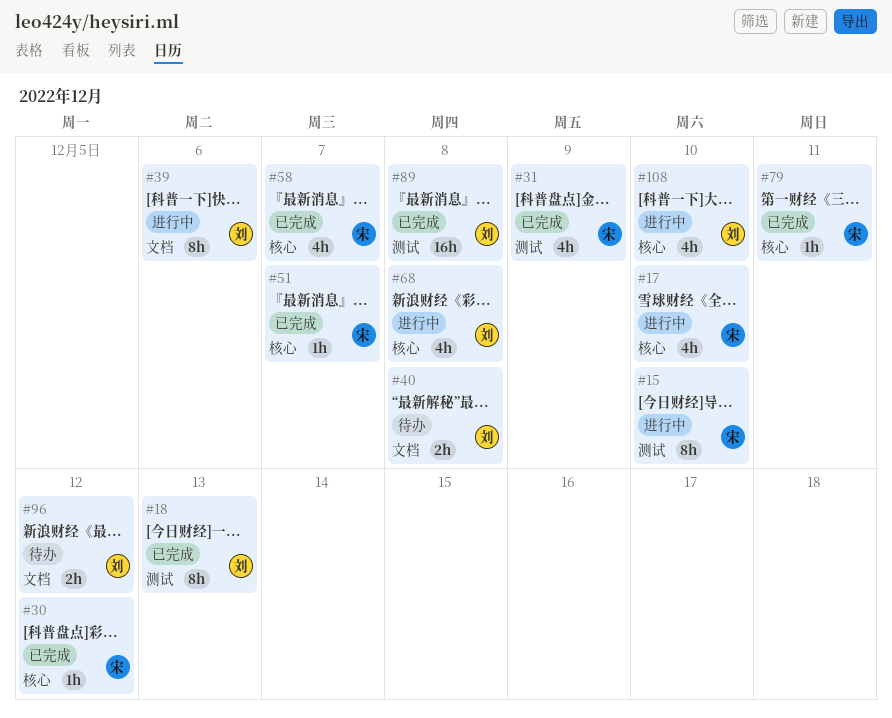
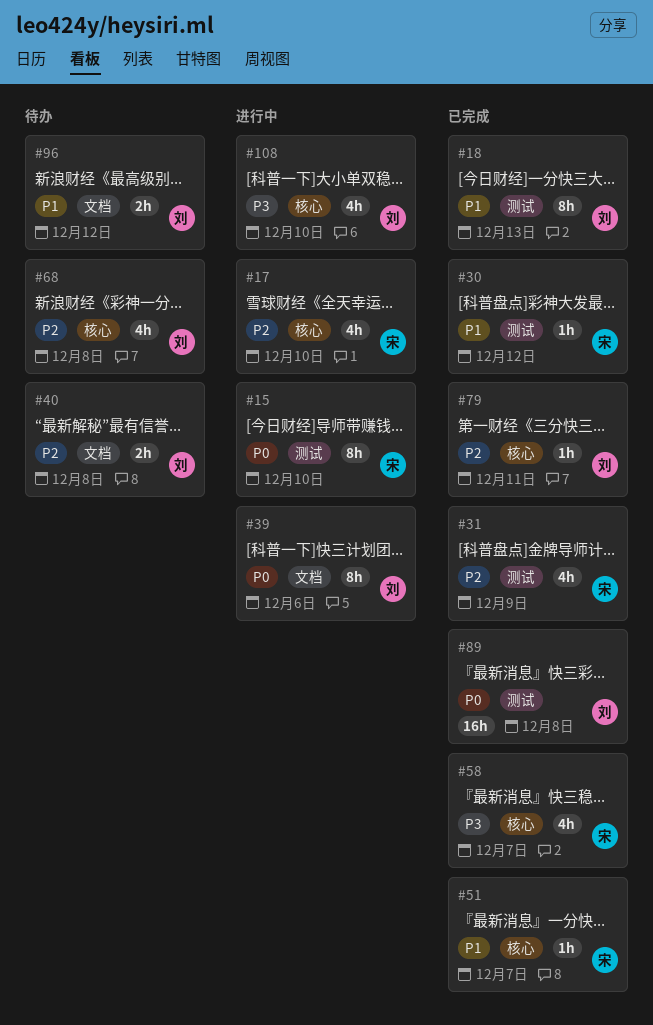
#30, label: 核心 -> 测试
#68, status: 进行中 -> 待办
#79, owner: 宋 -> 刘

